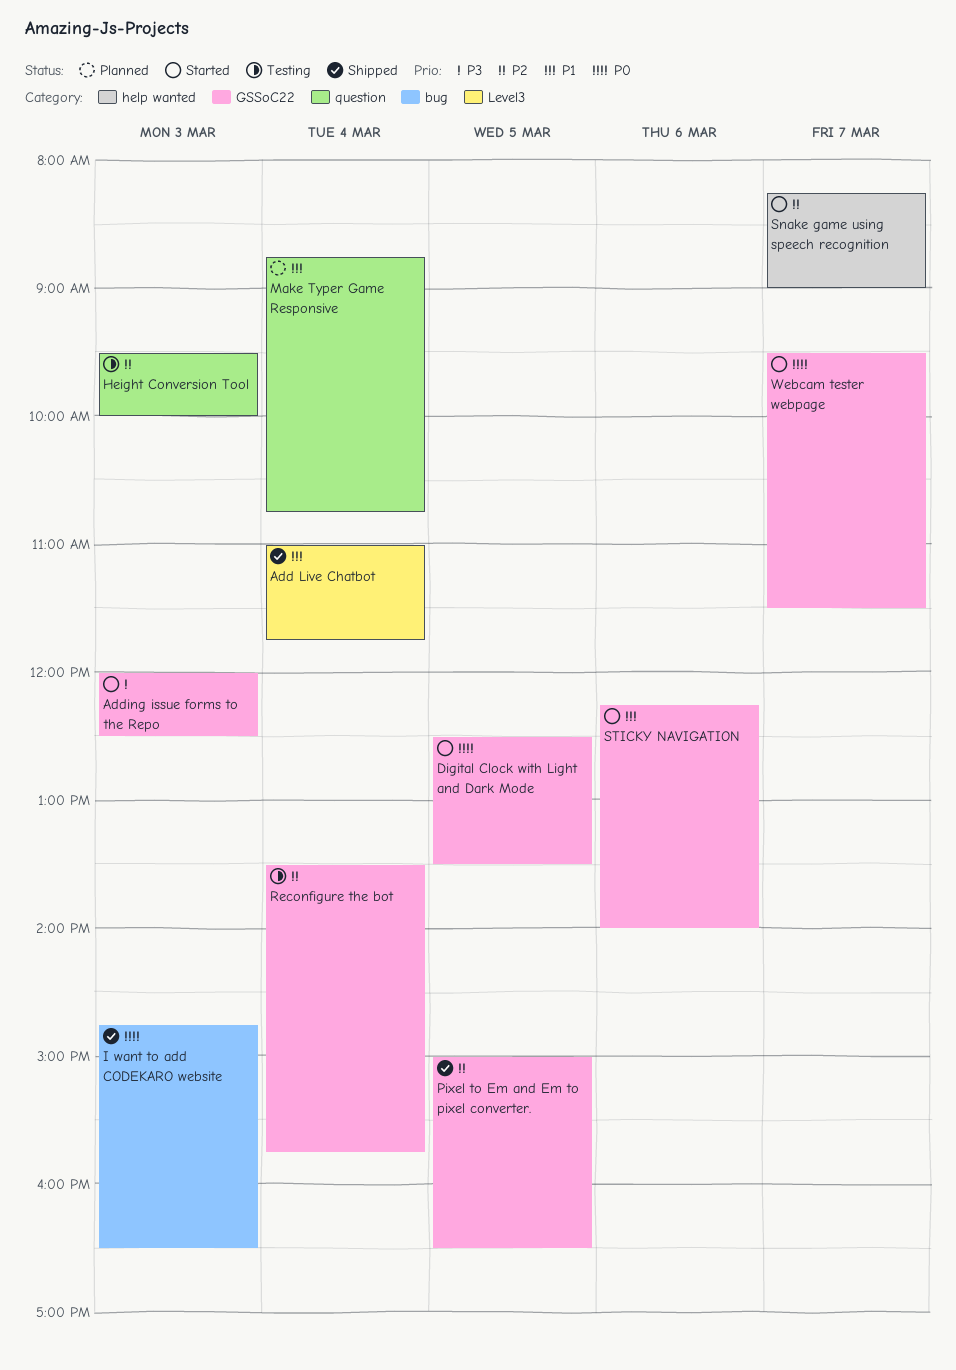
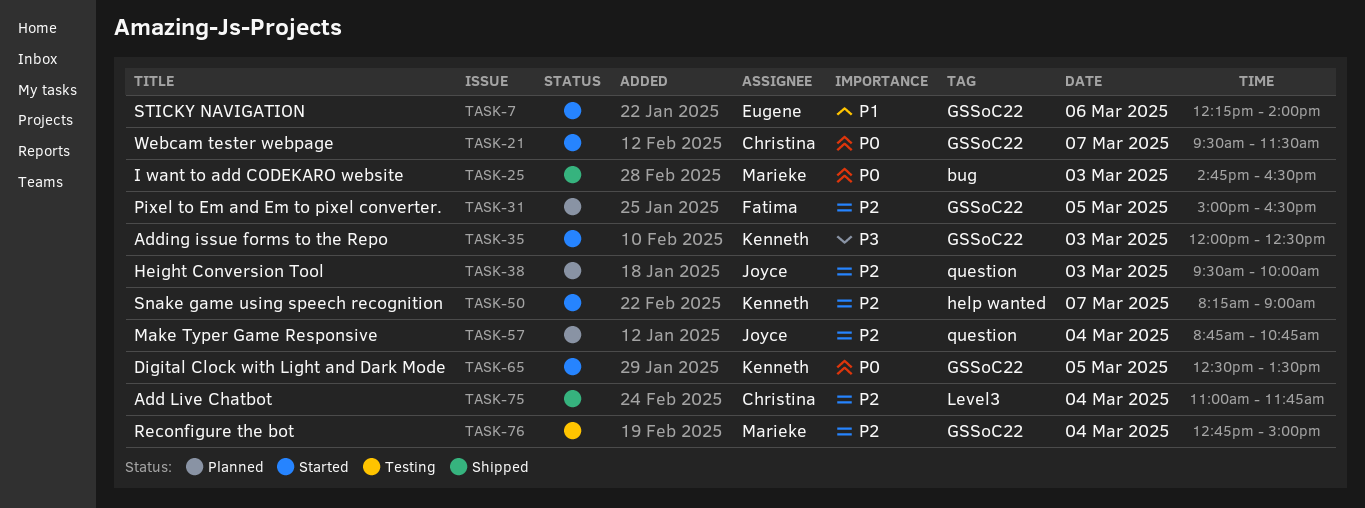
Add Live Chatbot, priority: P1 -> P2
Height Conversion Tool, status: Testing -> Planned
Make Typer Game Responsive, priority: P1 -> P2
Pixel to Em and Em to pixel converter., status: Shipped -> Planned
Reconfigure the bot, begins: 13:30 -> 12:45
Reconfigure the bot, ends: 15:45 -> 15:00

